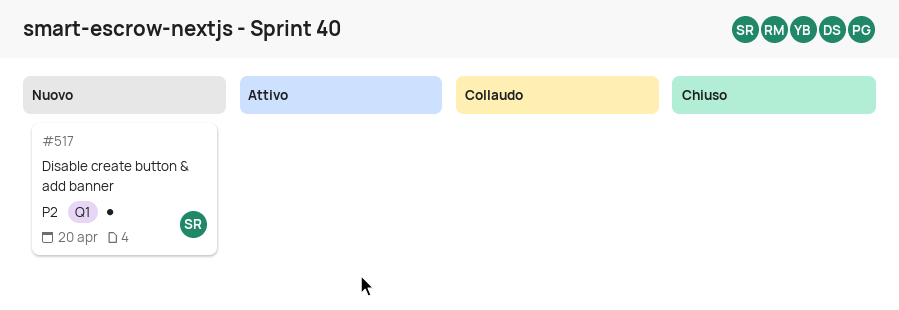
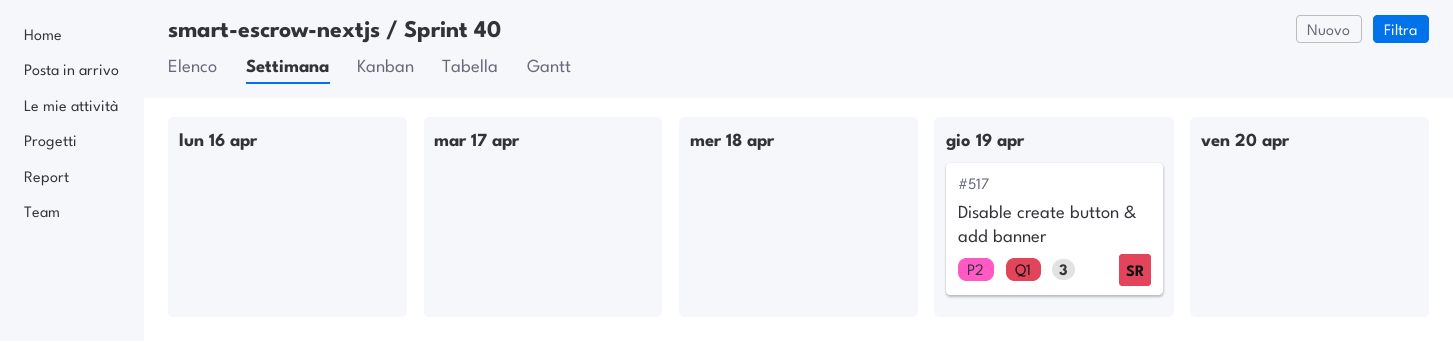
#517, estimate: 1 -> 3
#517, due: Apr 20 -> Apr 19

